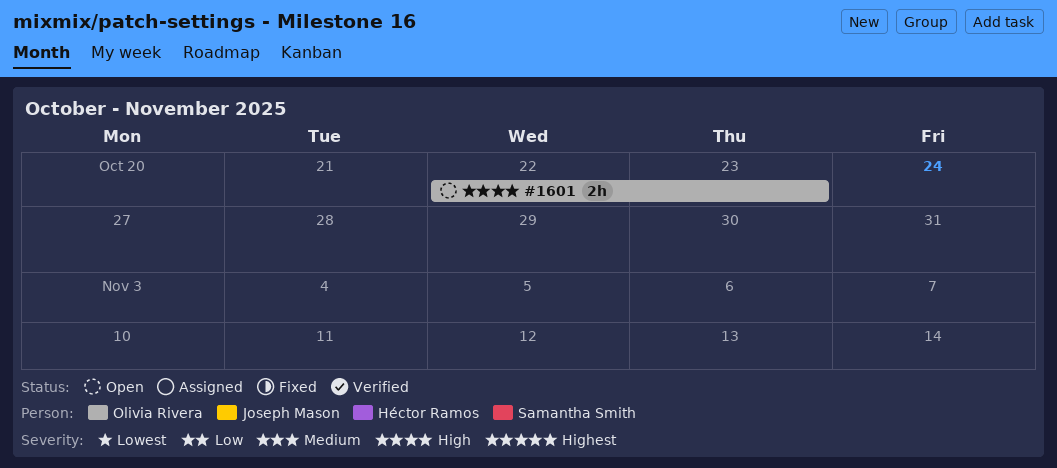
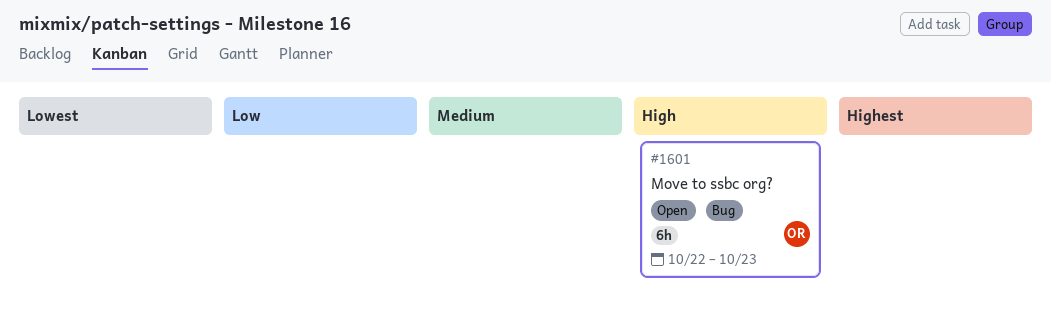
#1601, estimate: 2h -> 6h

